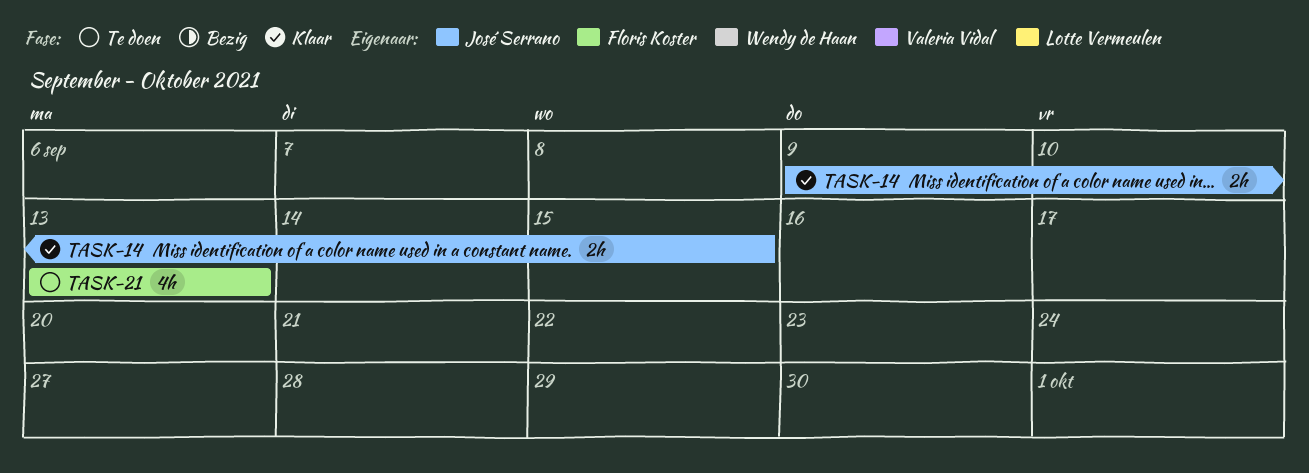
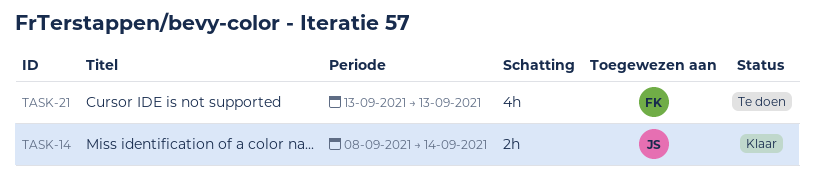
TASK-14, start: Sep 9 -> Sep 8
TASK-14, due: Sep 15 -> Sep 14

